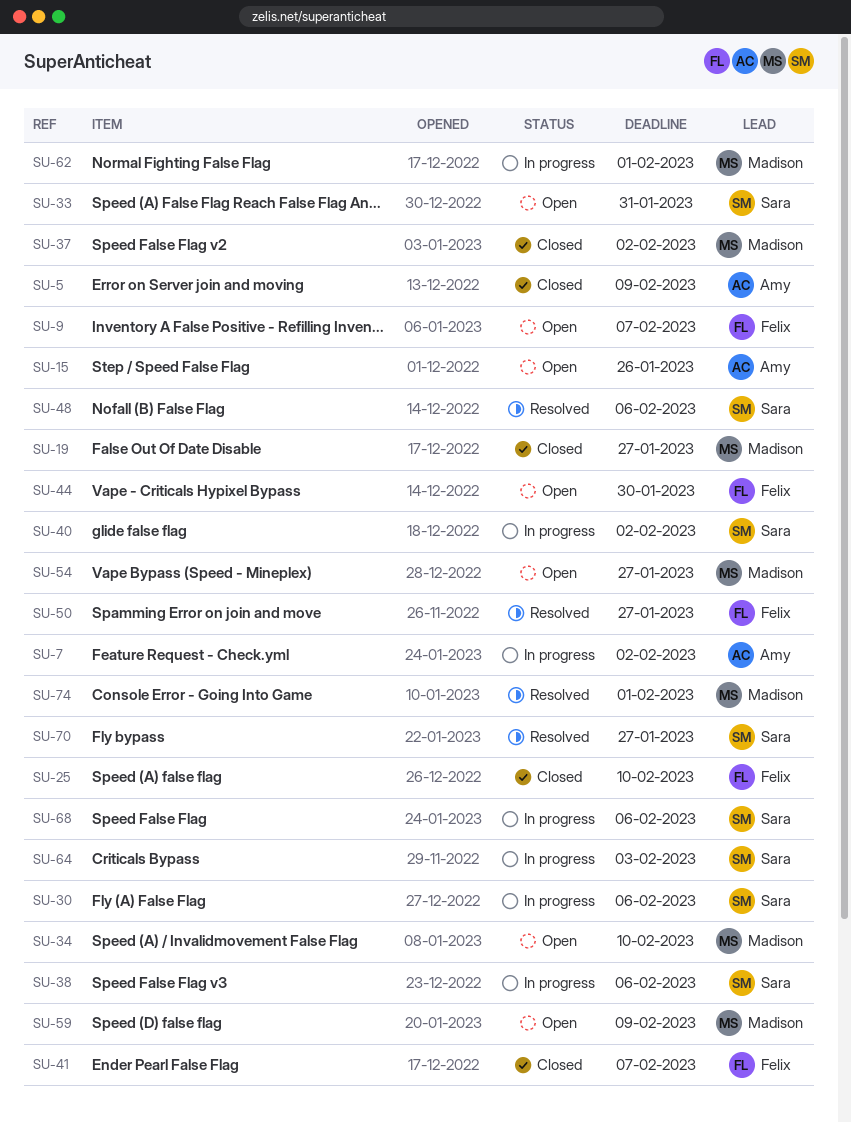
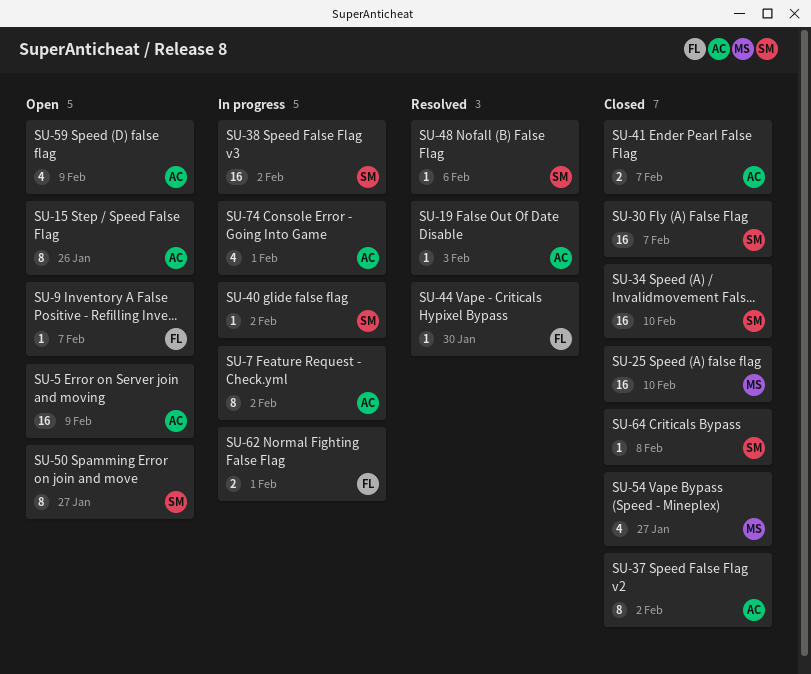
SU-5, status: Closed -> Open
SU-19, status: Closed -> Resolved
SU-19, owner: Madison -> Amy
SU-19, due: Jan 27 -> Feb 3
SU-25, owner: Felix -> Madison
SU-30, status: In progress -> Closed
SU-30, due: Feb 6 -> Feb 7
SU-33: present -> none
SU-34, status: Open -> Closed
SU-34, owner: Madison -> Sara
SU-37, owner: Madison -> Amy
SU-38, due: Feb 6 -> Feb 2
SU-41, owner: Felix -> Amy
SU-44, status: Open -> Resolved
SU-50, status: Resolved -> Open
SU-50, owner: Felix -> Sara
SU-54, status: Open -> Closed
SU-59, owner: Madison -> Amy
SU-62, owner: Madison -> Felix
SU-64, status: In progress -> Closed
SU-64, due: Feb 3 -> Feb 8
SU-68: present -> none
SU-70: present -> none
SU-74, status: Resolved -> In progress
SU-74, owner: Madison -> Amy

